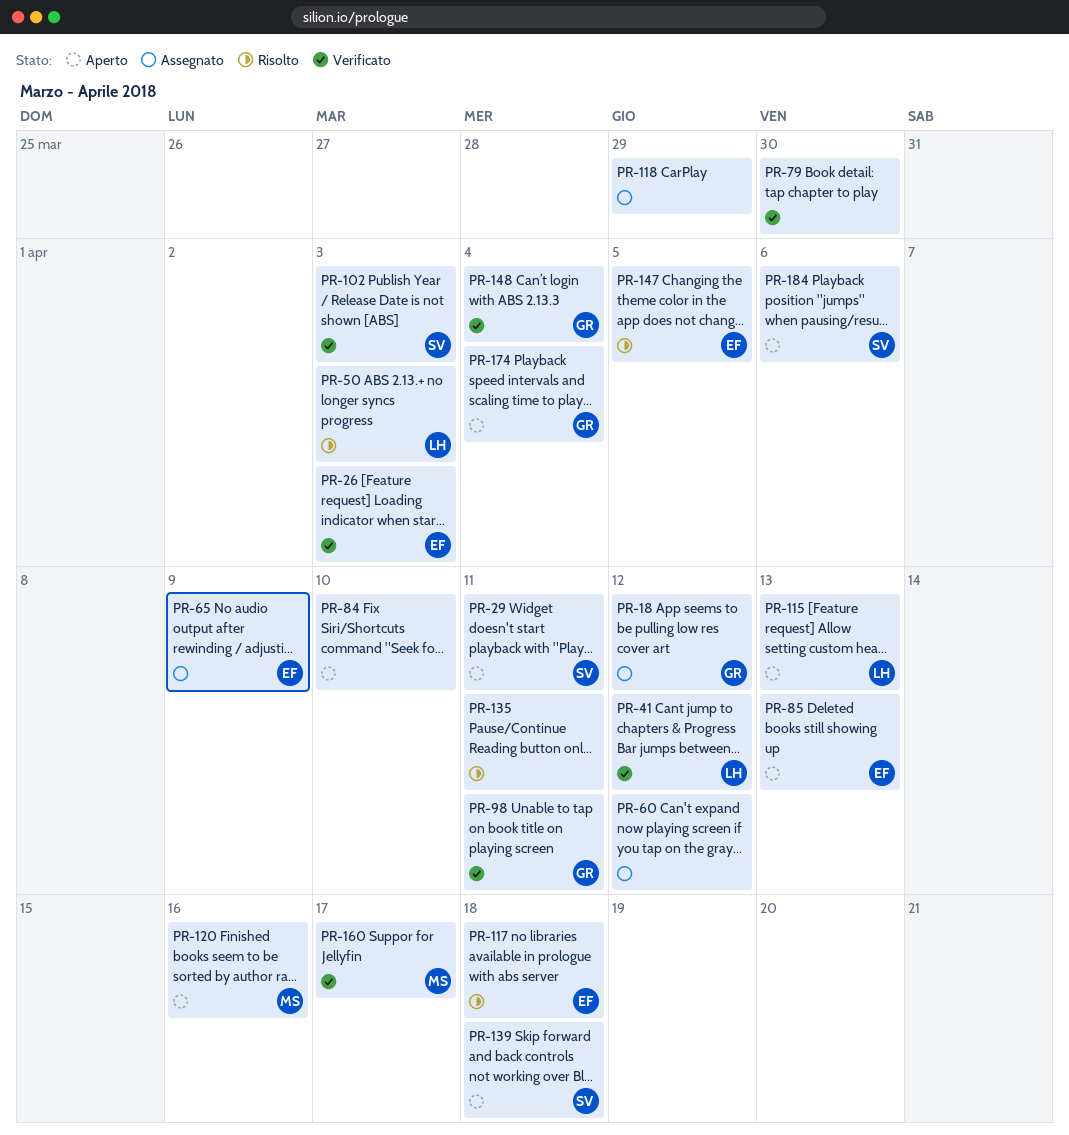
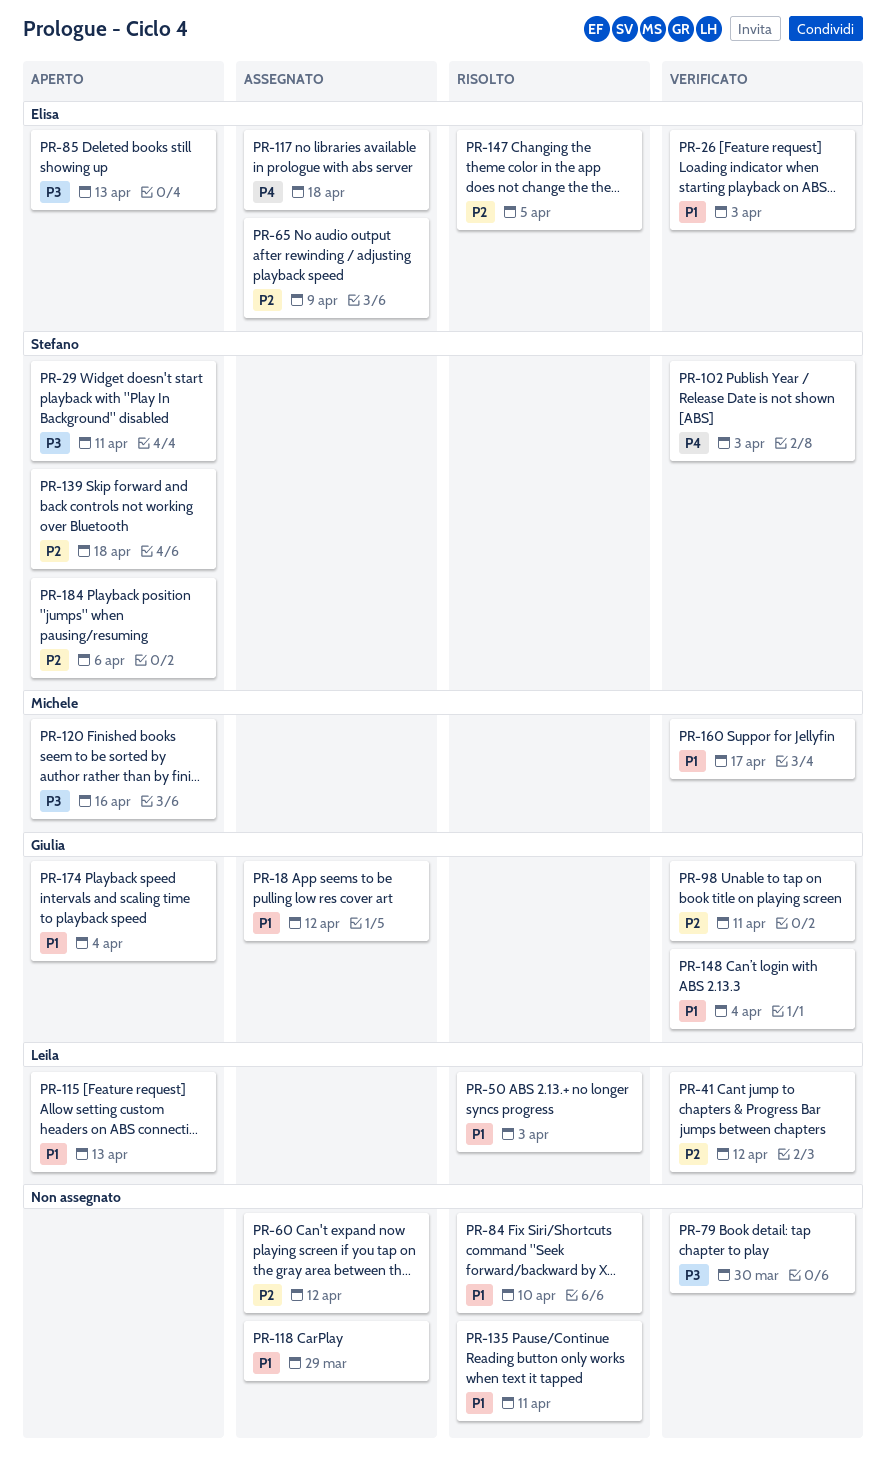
PR-84, status: Aperto -> Risolto
PR-117, status: Risolto -> Assegnato

